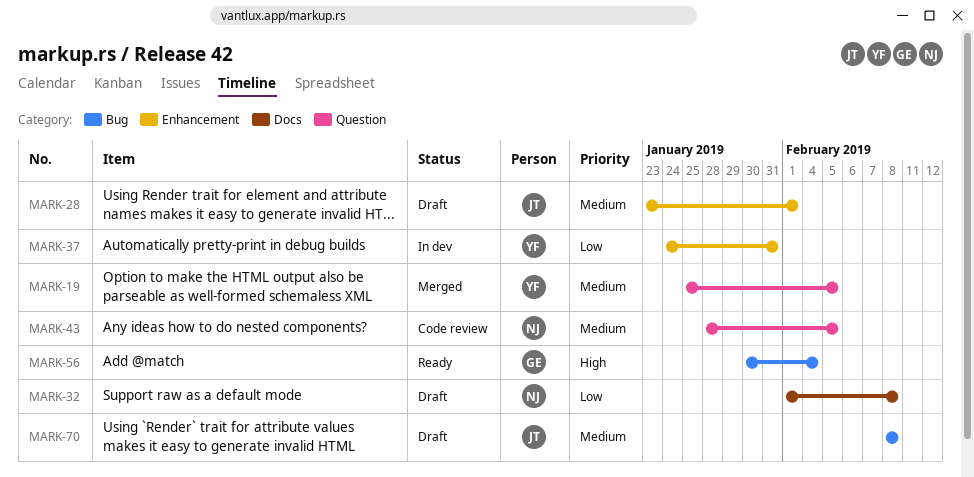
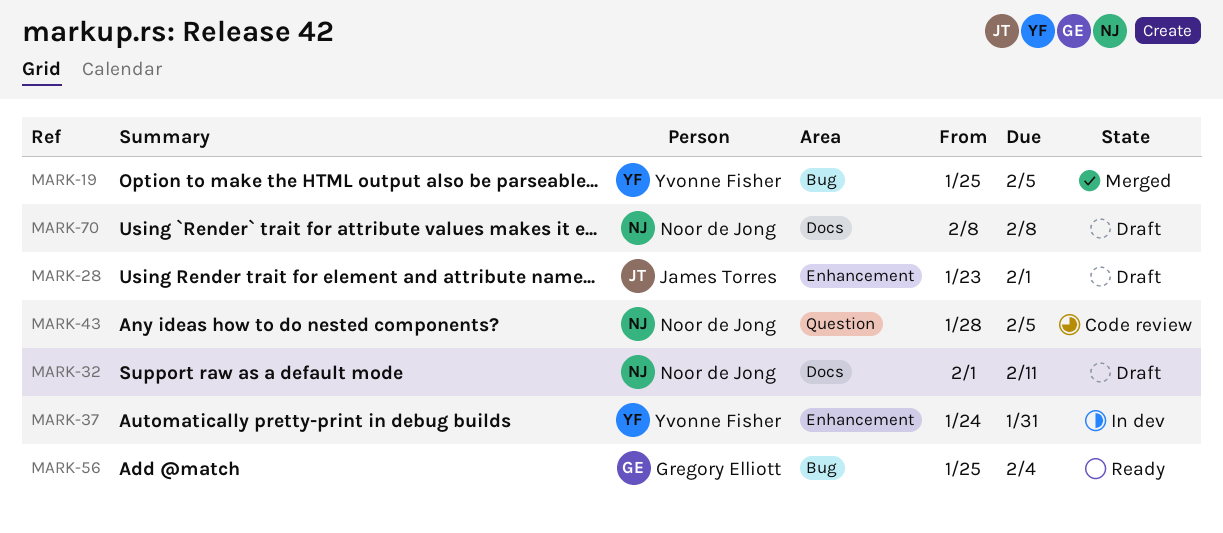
MARK-19, label: Question -> Bug
MARK-32, due: Feb 8 -> Feb 11
MARK-56, start: Jan 30 -> Jan 25
MARK-70, owner: James Torres -> Noor de Jong
MARK-70, label: Bug -> Docs

